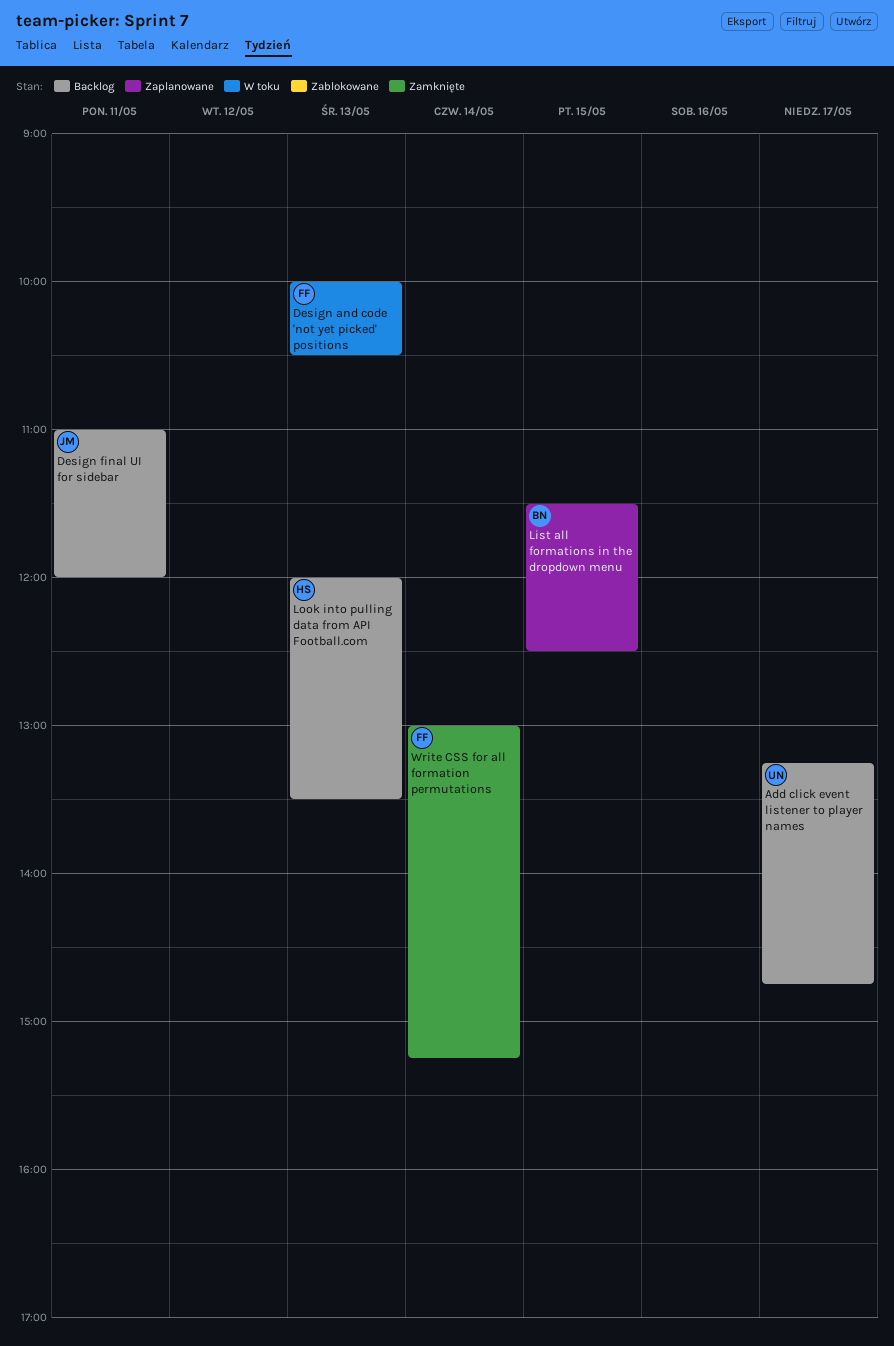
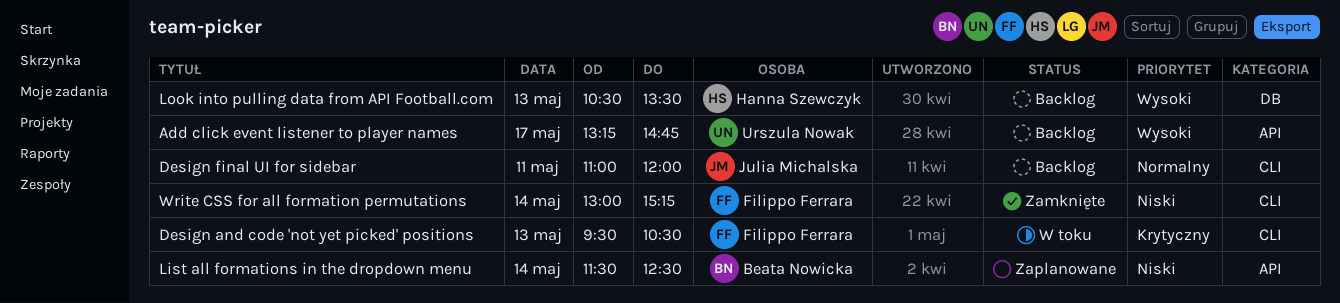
Design and code 'not yet picked' positions, begins: 10:00 -> 09:30
List all formations in the dropdown menu, day: May 15 -> May 14
Look into pulling data from API Football.com, begins: 12:00 -> 10:30

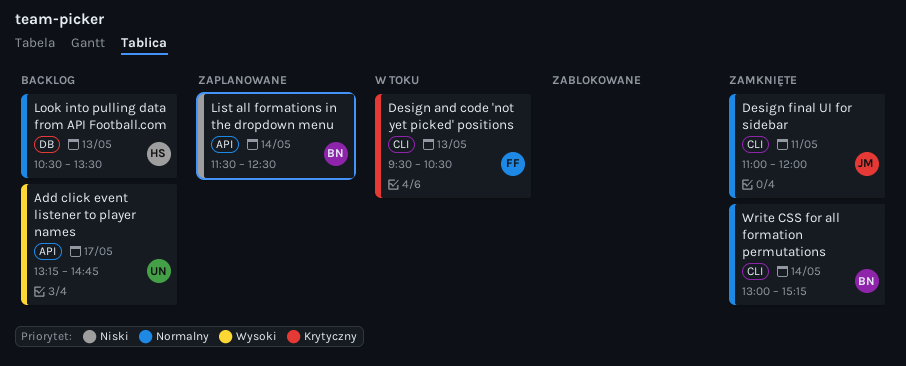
Design final UI for sidebar, status: Backlog -> Zamknięte
Look into pulling data from API Football.com, priority: Wysoki -> Normalny
Write CSS for all formation permutations, owner: Filippo Ferrara -> Beata Nowicka
Write CSS for all formation permutations, priority: Niski -> Normalny

